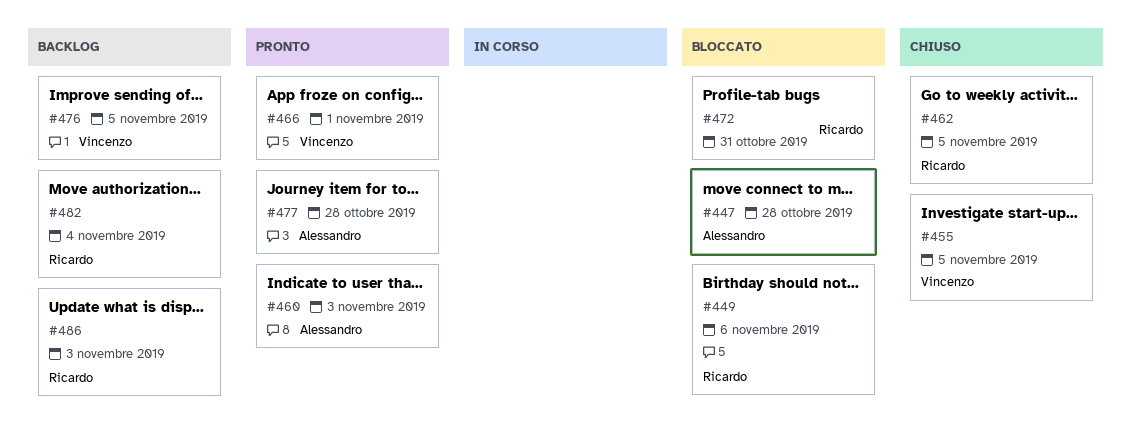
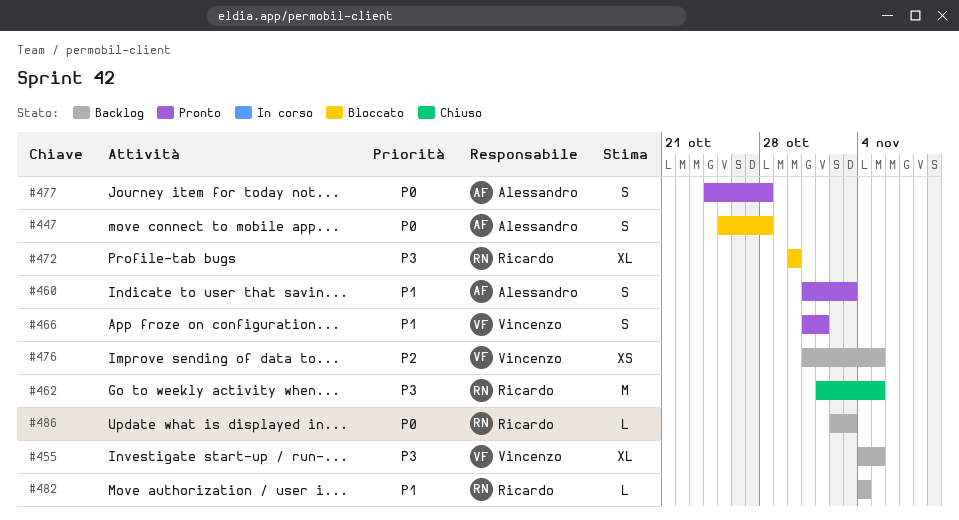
#449: present -> none
#455, status: Chiuso -> Backlog
#472, due: Oct 31 -> Oct 30

